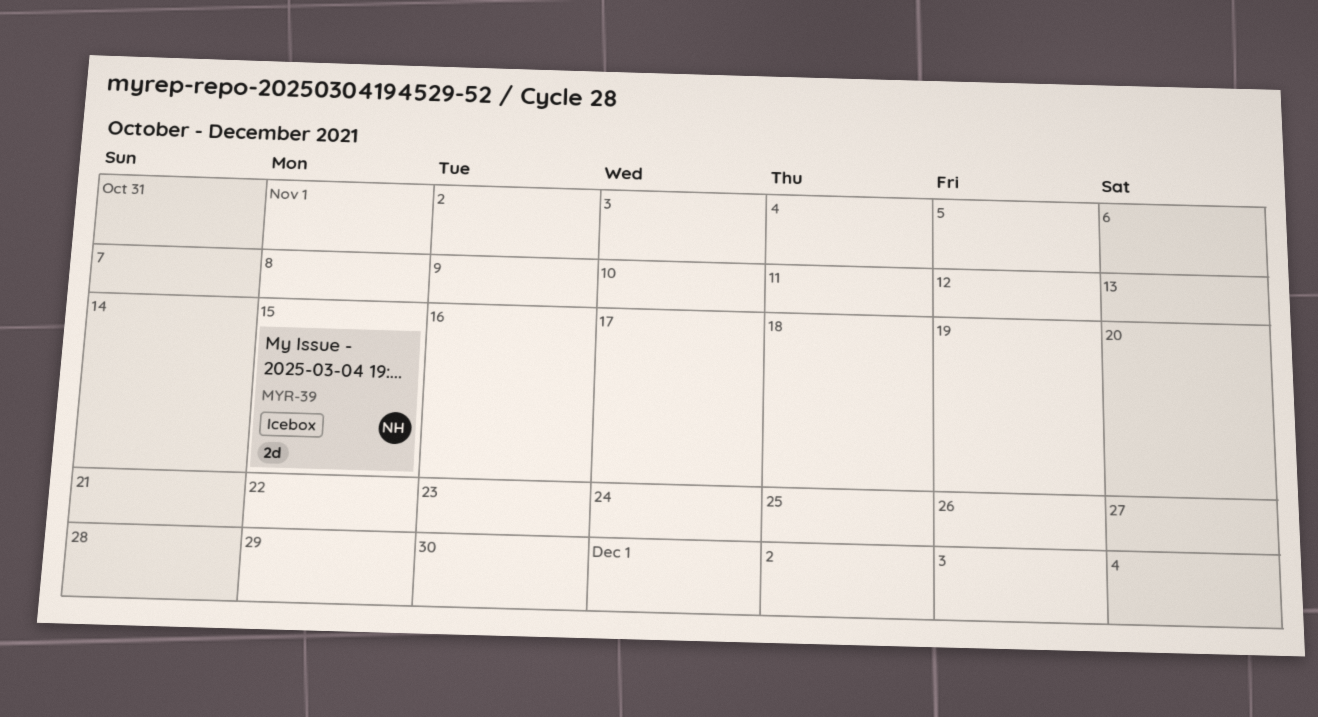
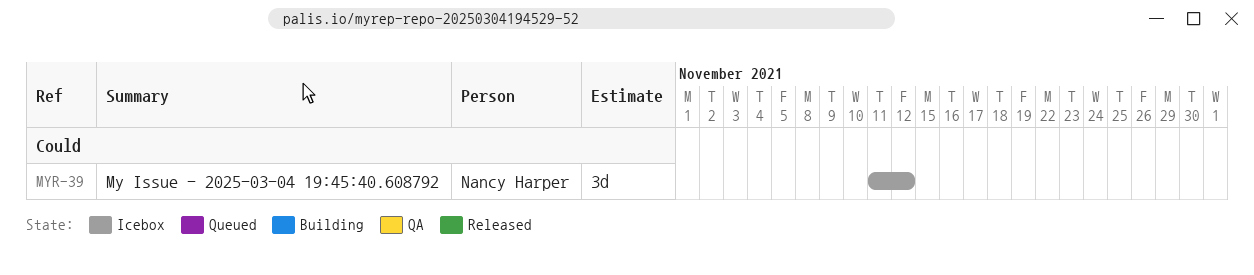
MYR-39, estimate: 2d -> 3d
MYR-39, due: Nov 15 -> Nov 12

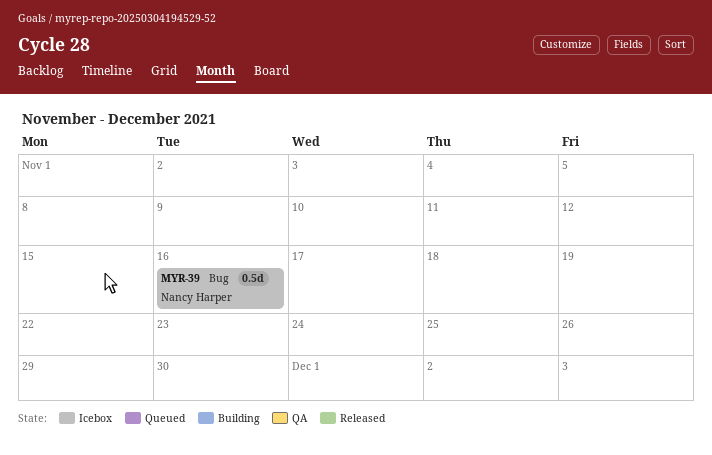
MYR-39, estimate: 3d -> 0.5d
MYR-39, due: Nov 12 -> Nov 16

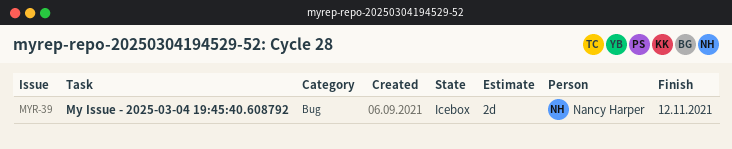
MYR-39, estimate: 0.5d -> 2d
MYR-39, due: Nov 16 -> Nov 12

